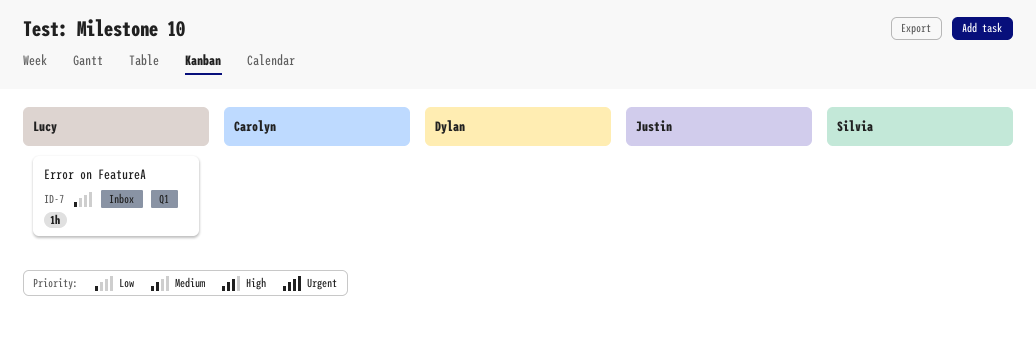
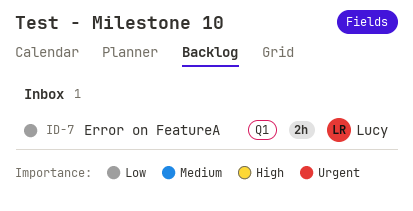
ID-7, estimate: 1h -> 2h

